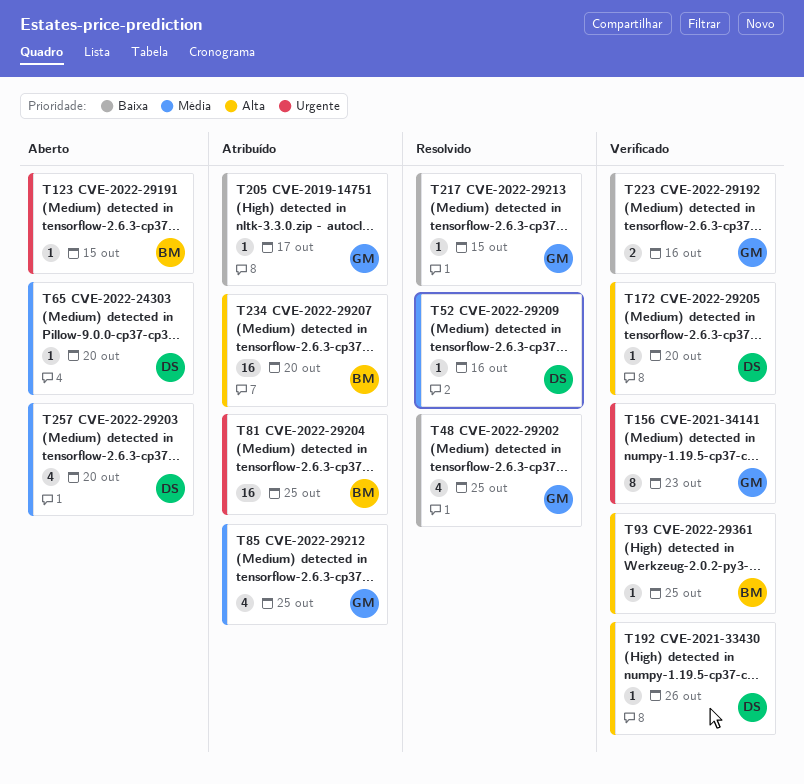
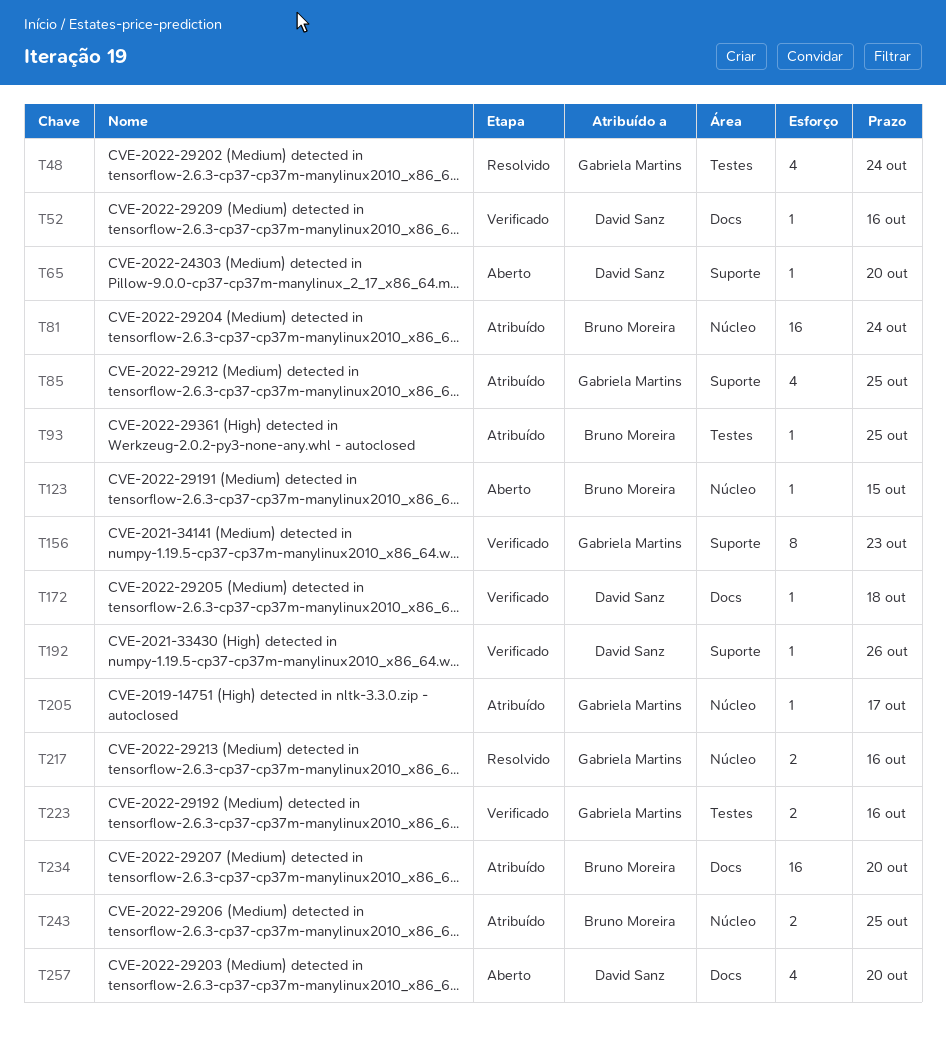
T48, due: Oct 25 -> Oct 24
T52, status: Resolvido -> Verificado
T81, due: Oct 25 -> Oct 24
T93, status: Verificado -> Atribuído
T172, due: Oct 20 -> Oct 18
T217, estimate: 1 -> 2
T217, due: Oct 15 -> Oct 16
T243: none -> present

